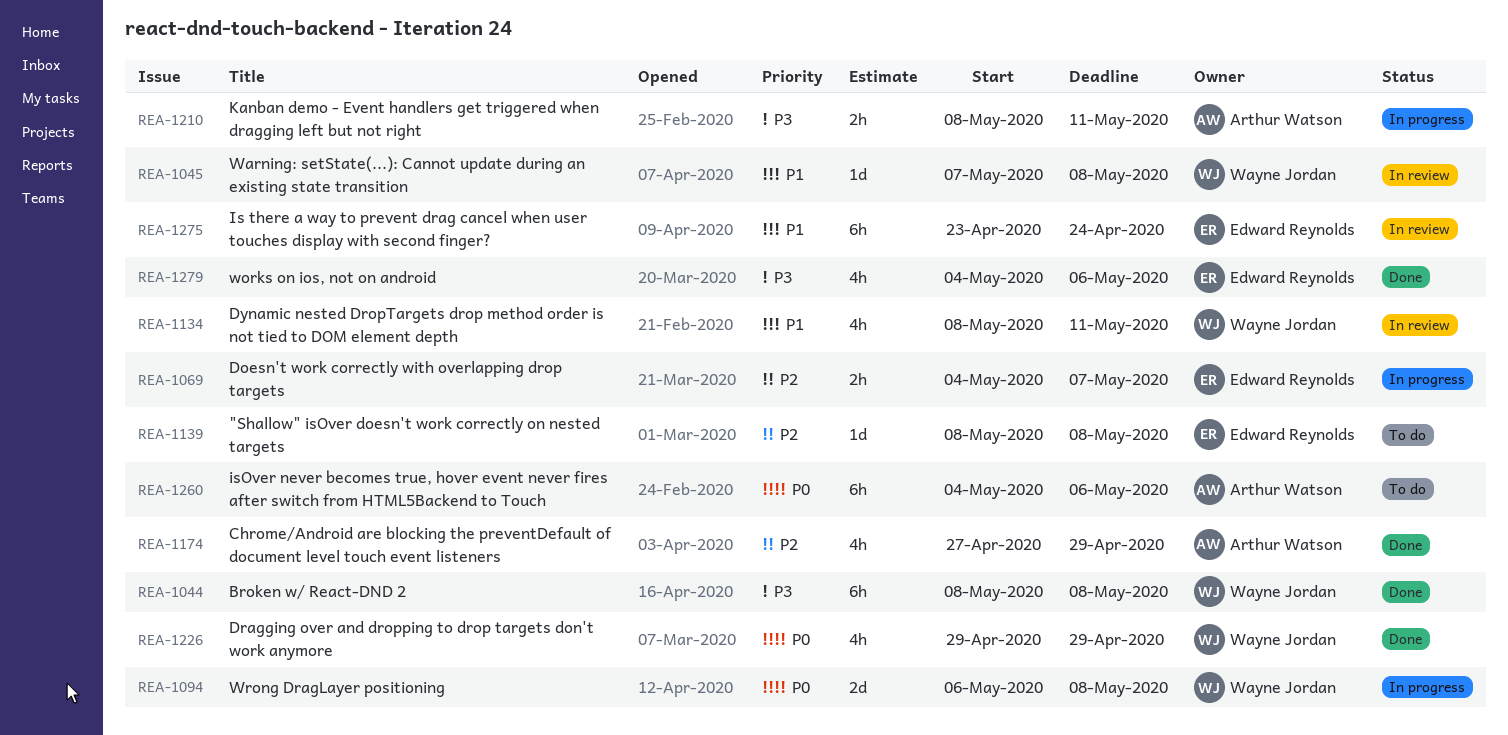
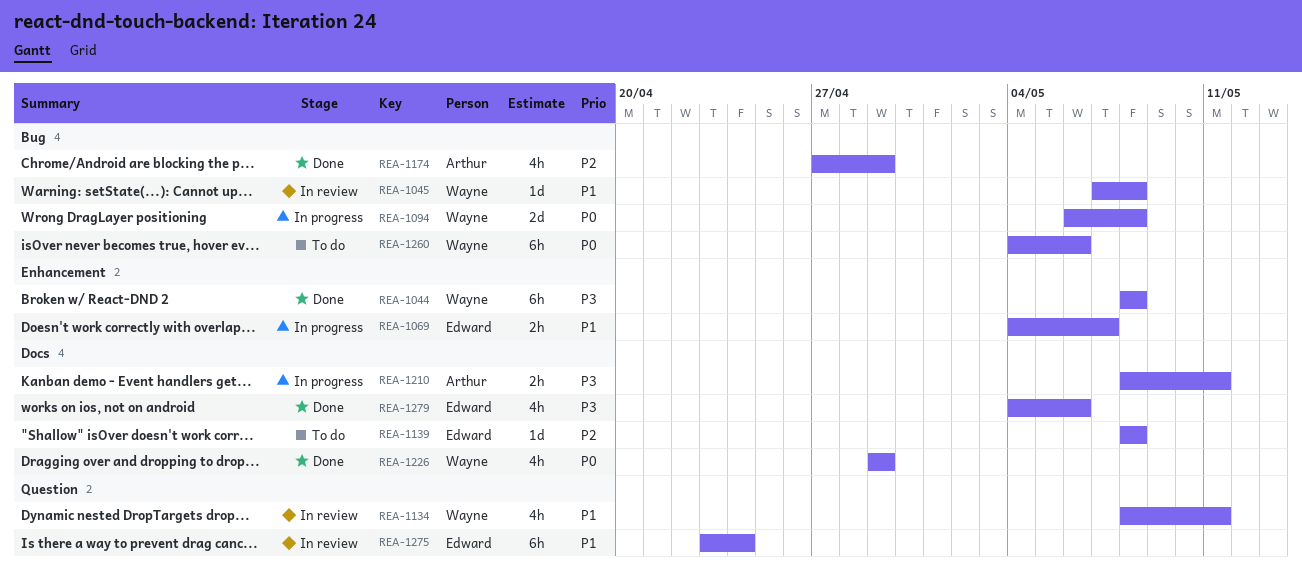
REA-1069, priority: P2 -> P1
REA-1260, owner: Arthur Watson -> Wayne Jordan

